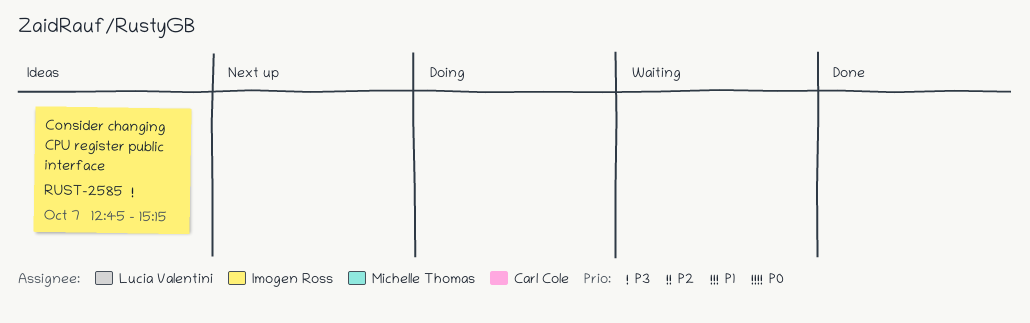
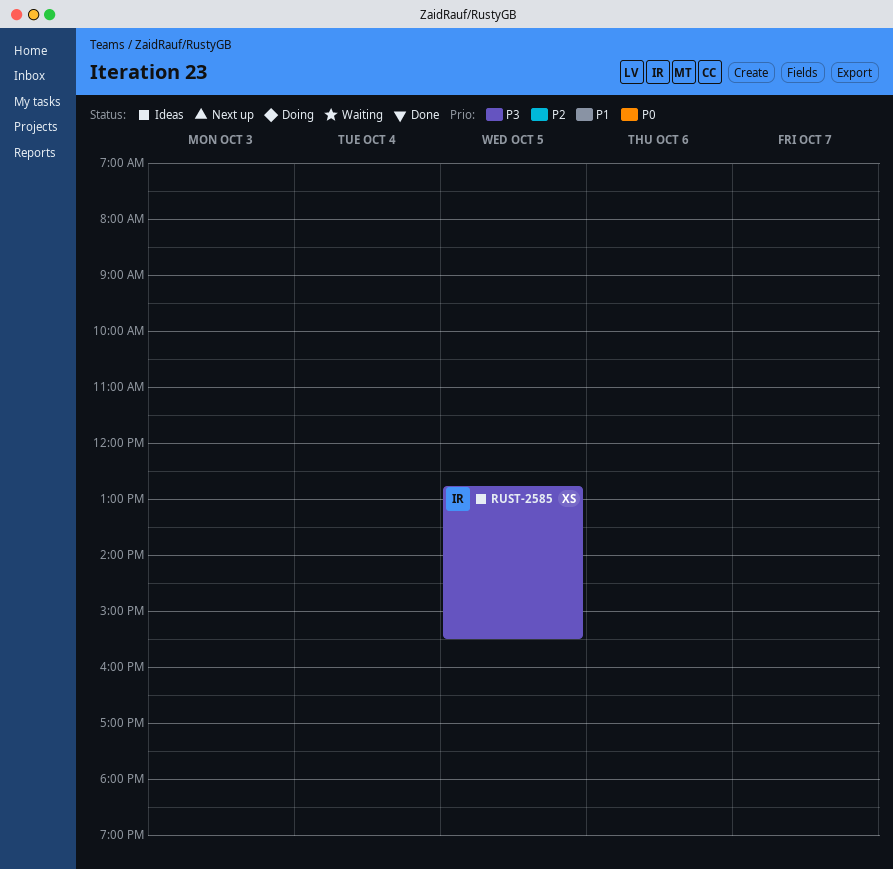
RUST-2585, day: Oct 7 -> Oct 5
RUST-2585, ends: 15:15 -> 15:30

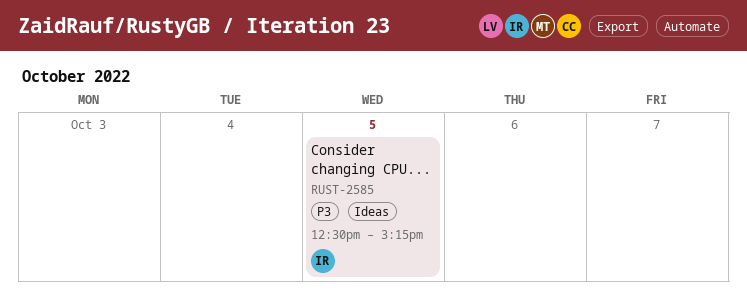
RUST-2585, begins: 12:45 -> 12:30
RUST-2585, ends: 15:30 -> 15:15

